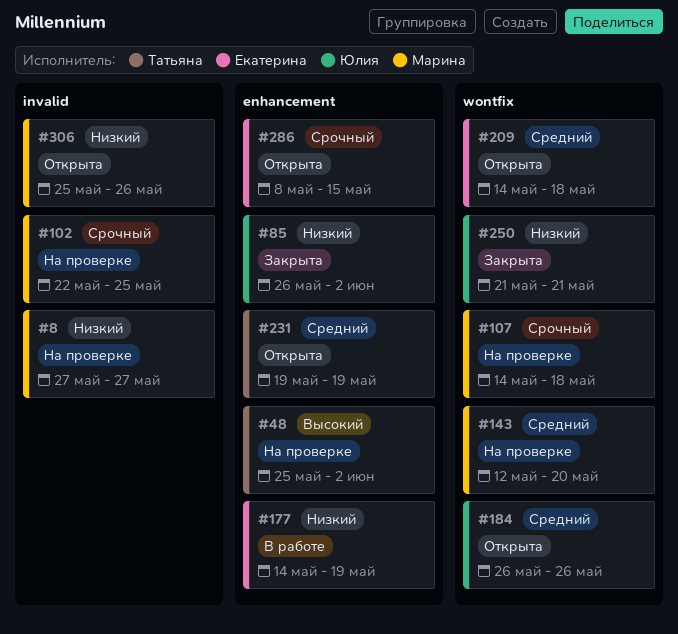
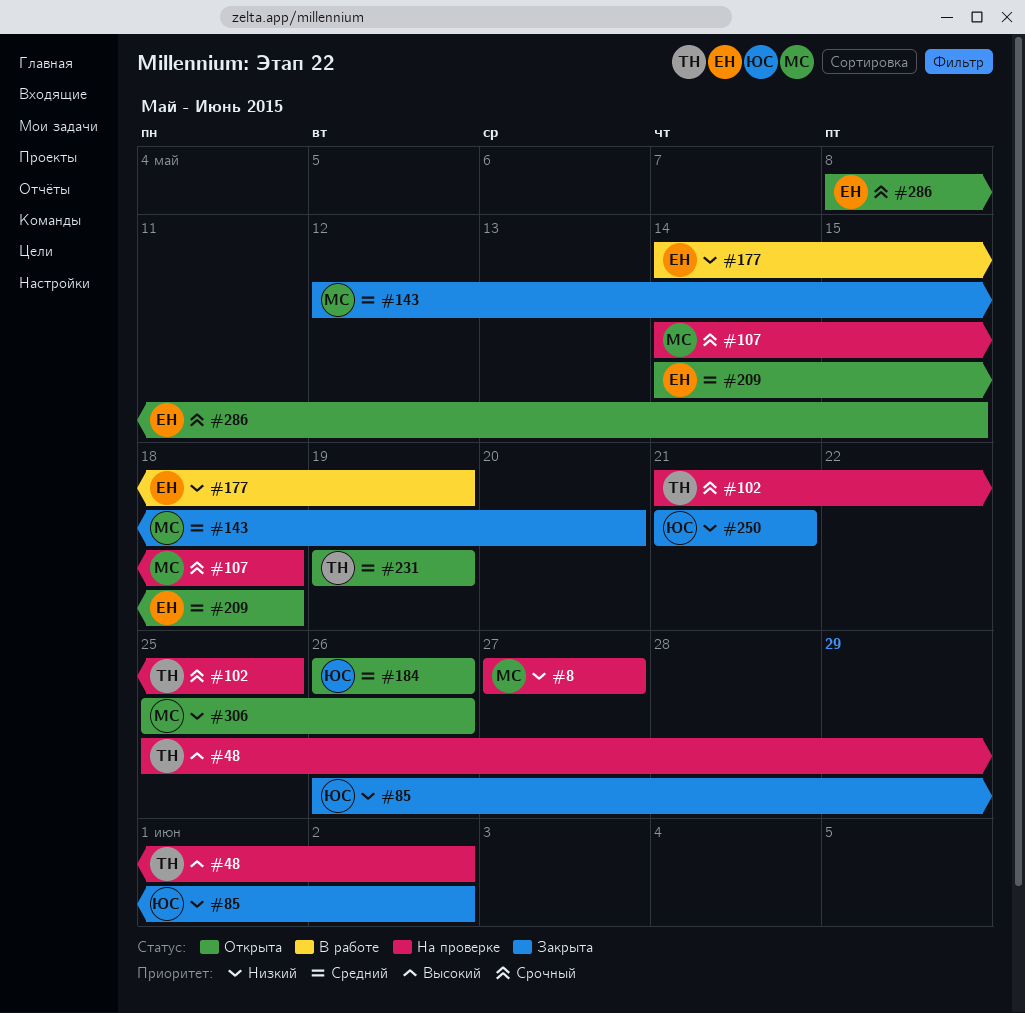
#102, owner: Марина -> Татьяна
#102, start: May 22 -> May 21
#143, status: На проверке -> Закрыта

